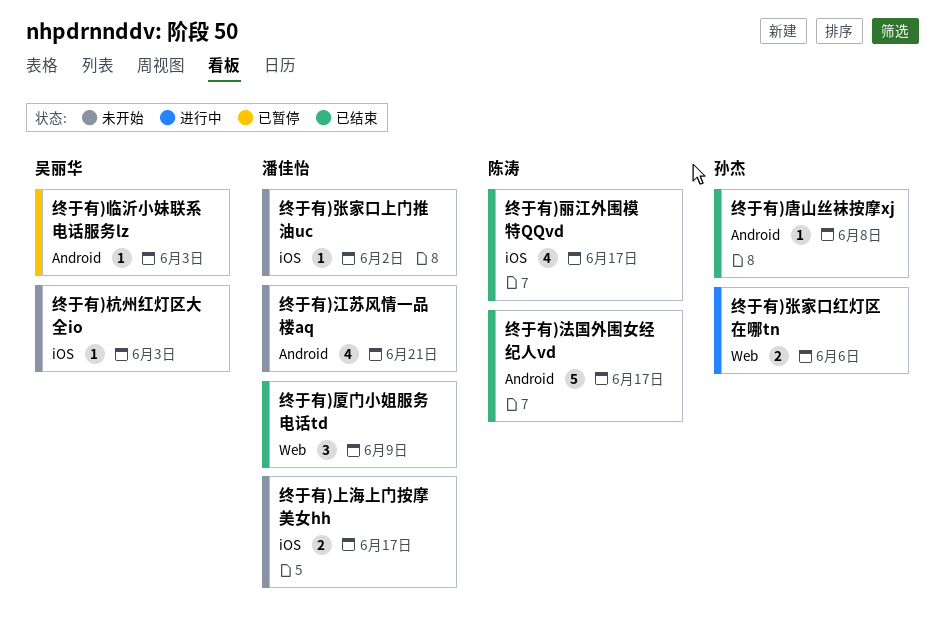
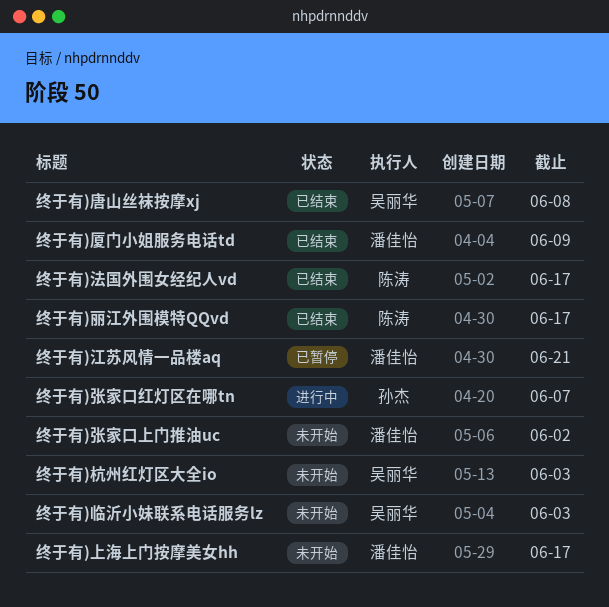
终于有)临沂小妹联系电话服务lz, status: 已暂停 -> 未开始
终于有)唐山丝袜按摩xj, owner: 孙杰 -> 吴丽华
终于有)张家口红灯区在哪tn, due: Jun 6 -> Jun 7
终于有)江苏风情一品楼aq, status: 未开始 -> 已暂停

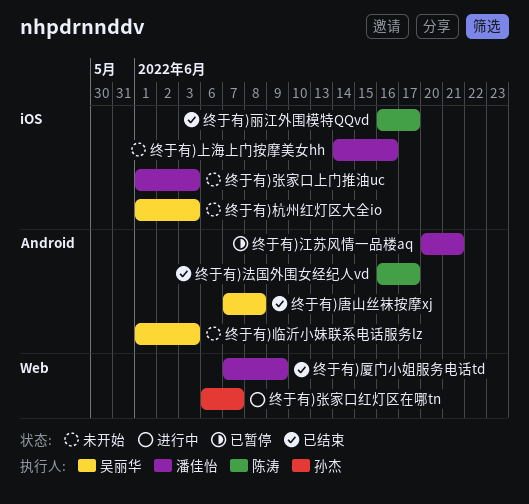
终于有)上海上门按摩美女hh, due: Jun 17 -> Jun 16
终于有)张家口上门推油uc, due: Jun 2 -> Jun 3

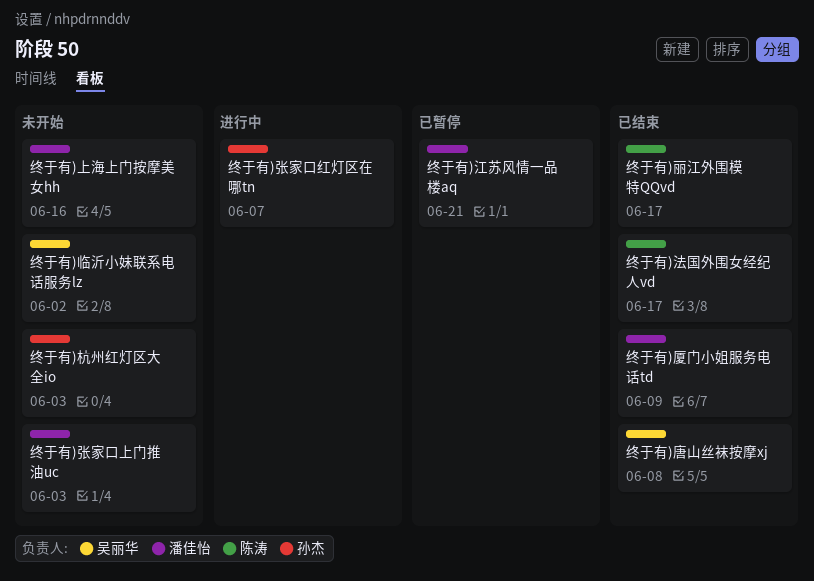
终于有)临沂小妹联系电话服务lz, due: Jun 3 -> Jun 2
终于有)杭州红灯区大全io, owner: 吴丽华 -> 孙杰

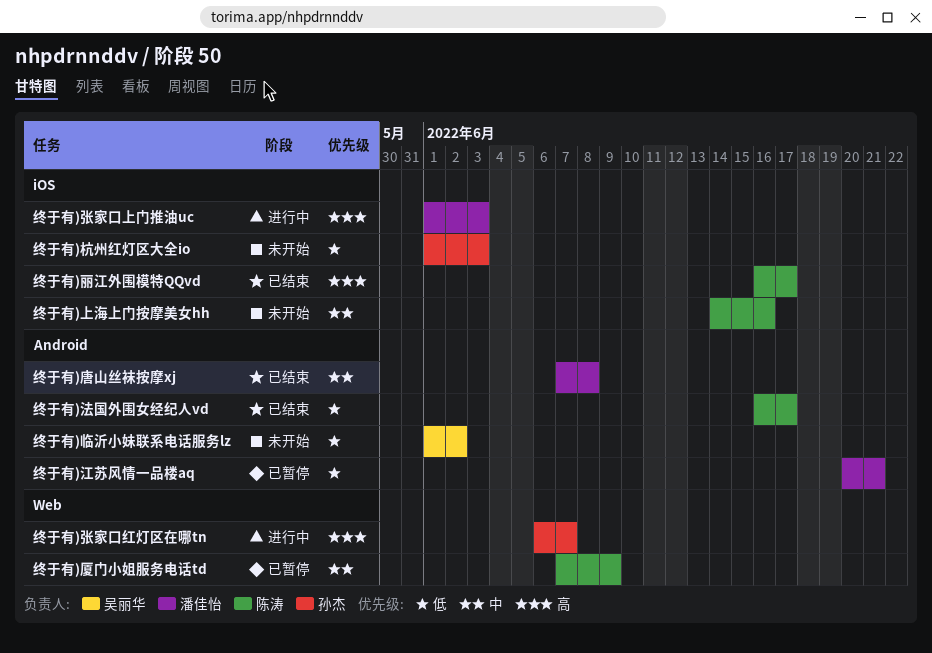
终于有)上海上门按摩美女hh, owner: 潘佳怡 -> 陈涛
终于有)厦门小姐服务电话td, status: 已结束 -> 已暂停
终于有)厦门小姐服务电话td, owner: 潘佳怡 -> 陈涛
终于有)唐山丝袜按摩xj, owner: 吴丽华 -> 潘佳怡
终于有)张家口上门推油uc, status: 未开始 -> 进行中

